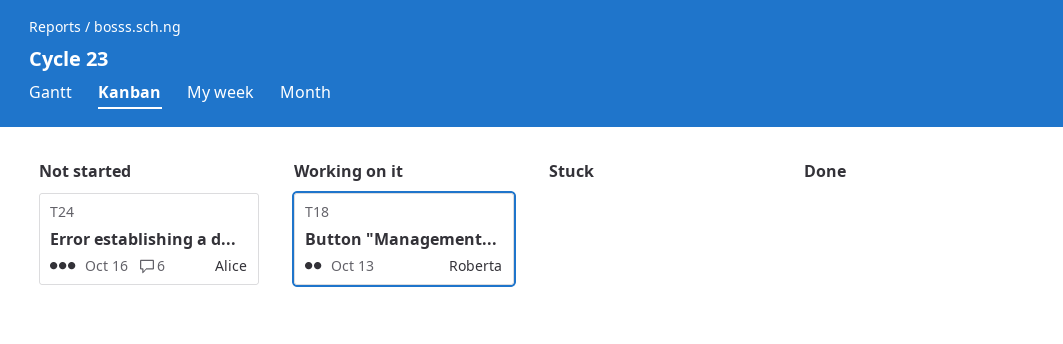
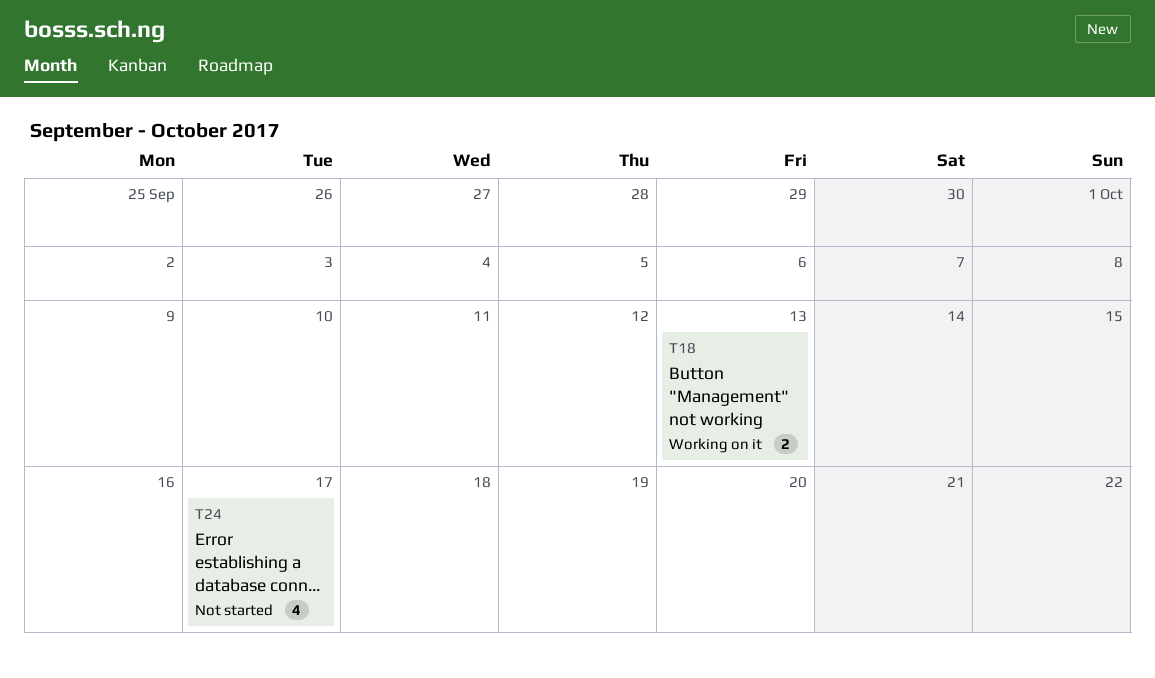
T24, estimate: 3 -> 4
T24, due: Oct 16 -> Oct 17

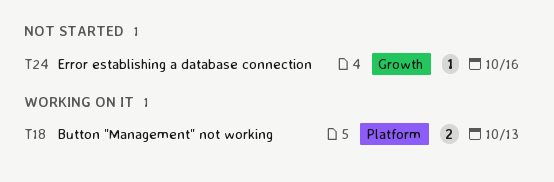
T24, estimate: 4 -> 1
T24, due: Oct 17 -> Oct 16

